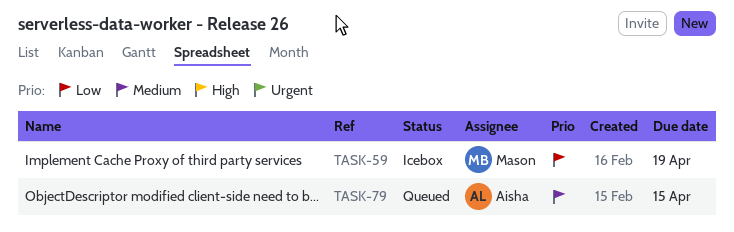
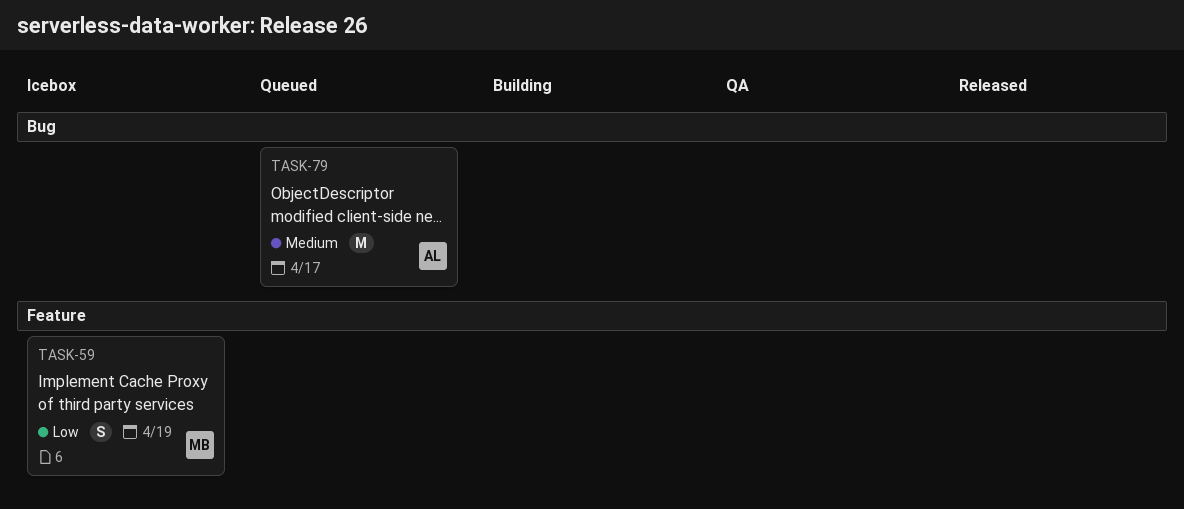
TASK-79, due: Apr 15 -> Apr 17

